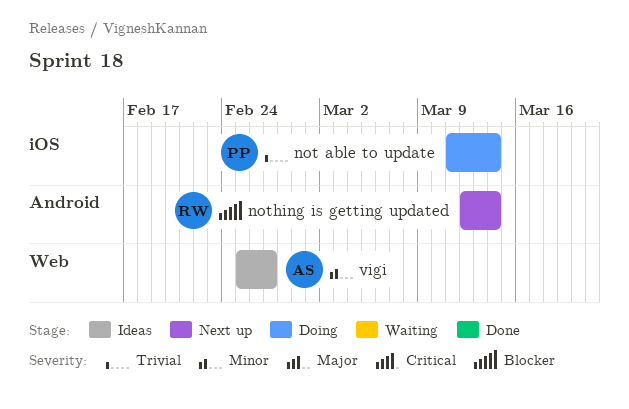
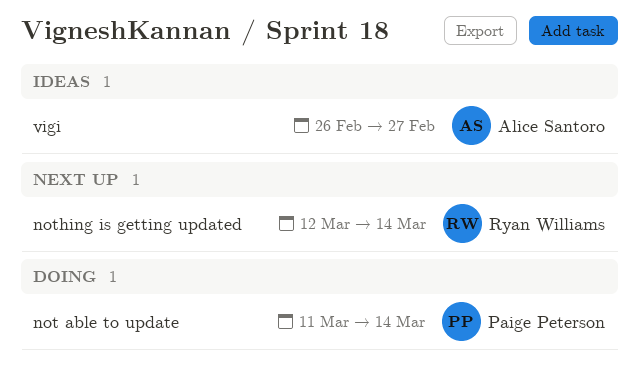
vigi, start: Feb 25 -> Feb 26

